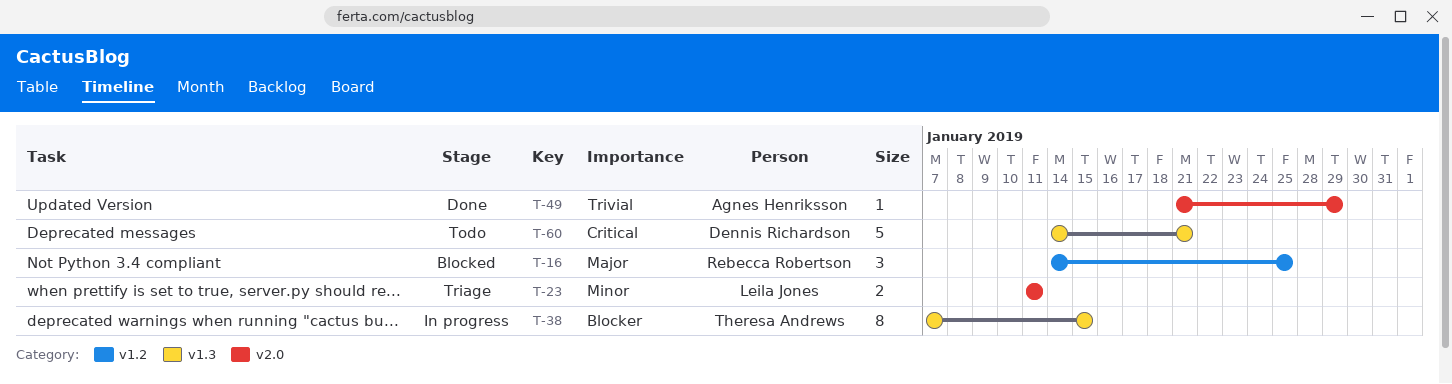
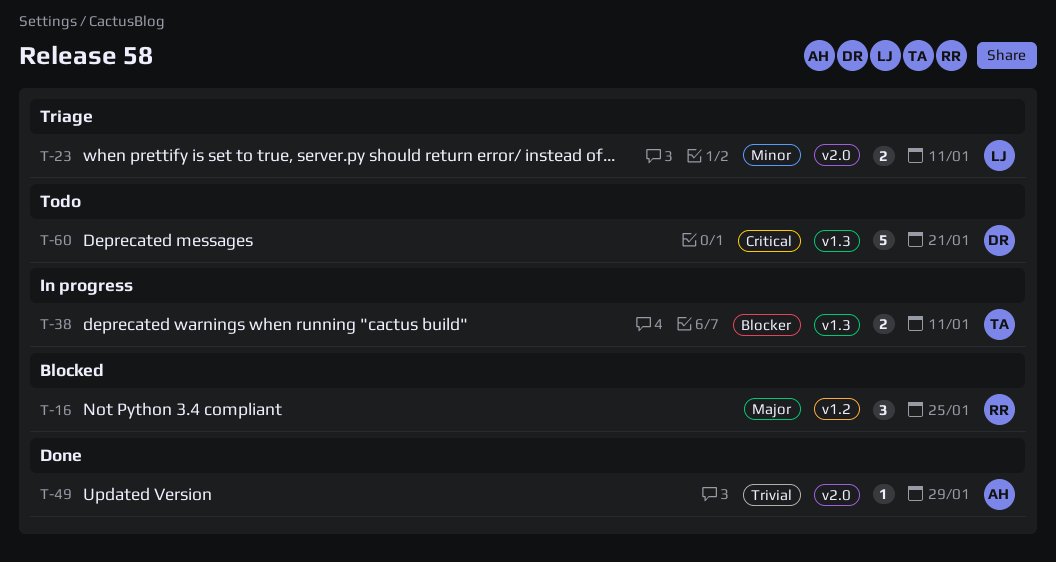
T-38, estimate: 8 -> 2
T-38, due: Jan 15 -> Jan 11

